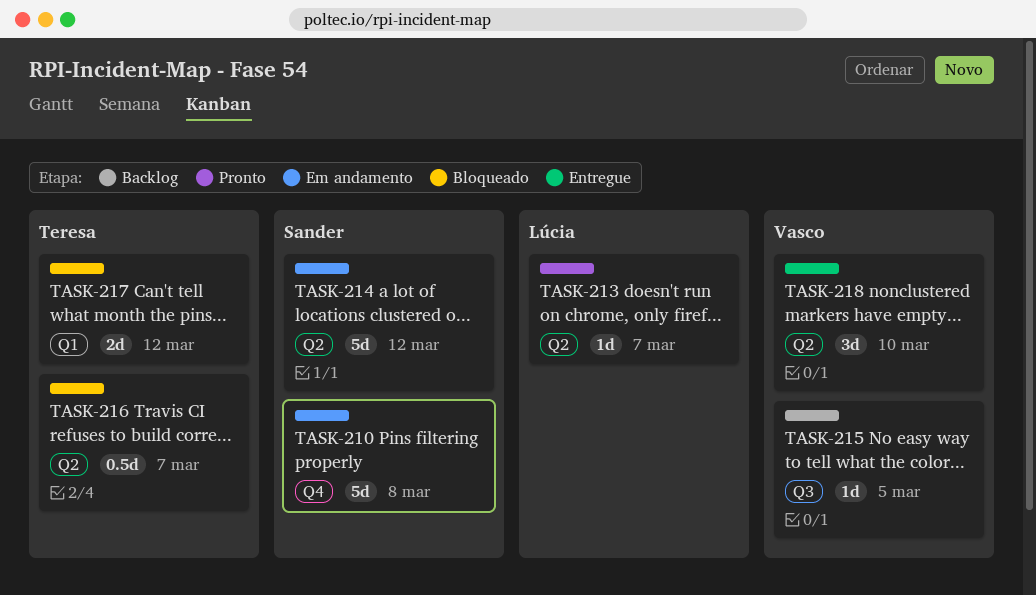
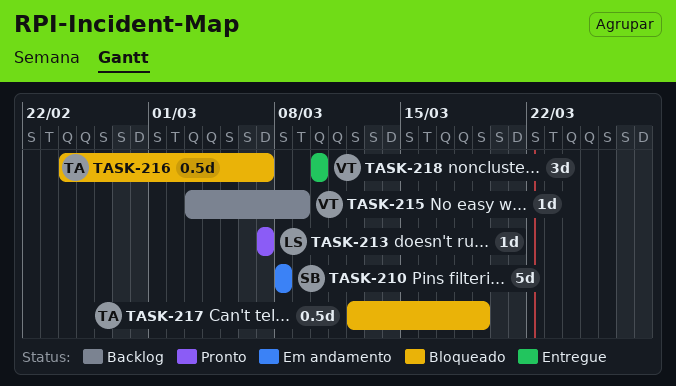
TASK-214: present -> none
TASK-215, due: Mar 5 -> Mar 9
TASK-217, estimate: 2d -> 0.5d
TASK-217, due: Mar 12 -> Mar 19

